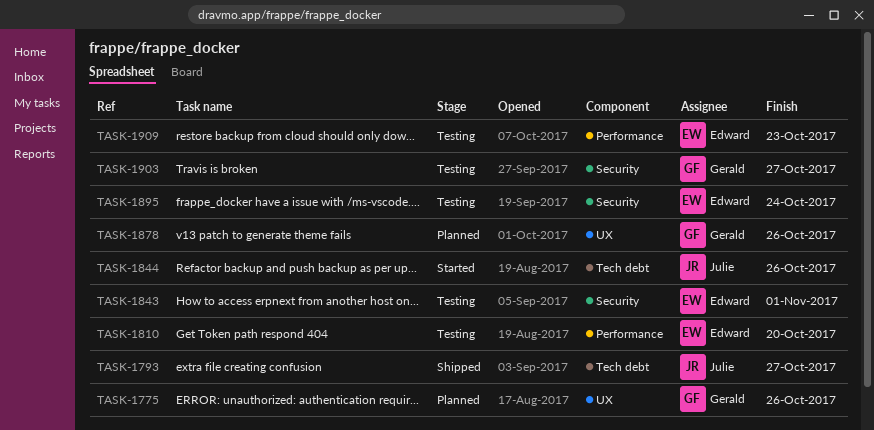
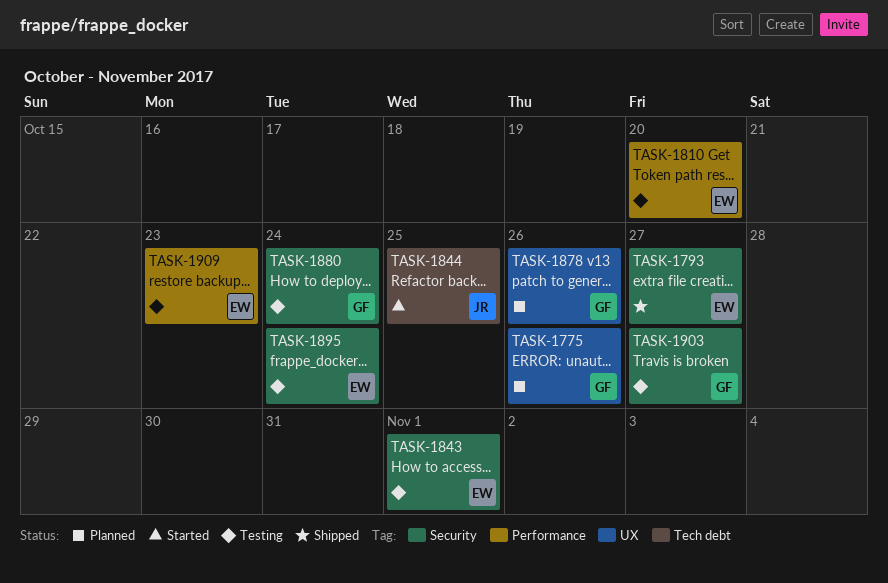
TASK-1793, owner: Julie -> Edward
TASK-1793, label: Tech debt -> Security
TASK-1844, due: Oct 26 -> Oct 25
TASK-1880: none -> present

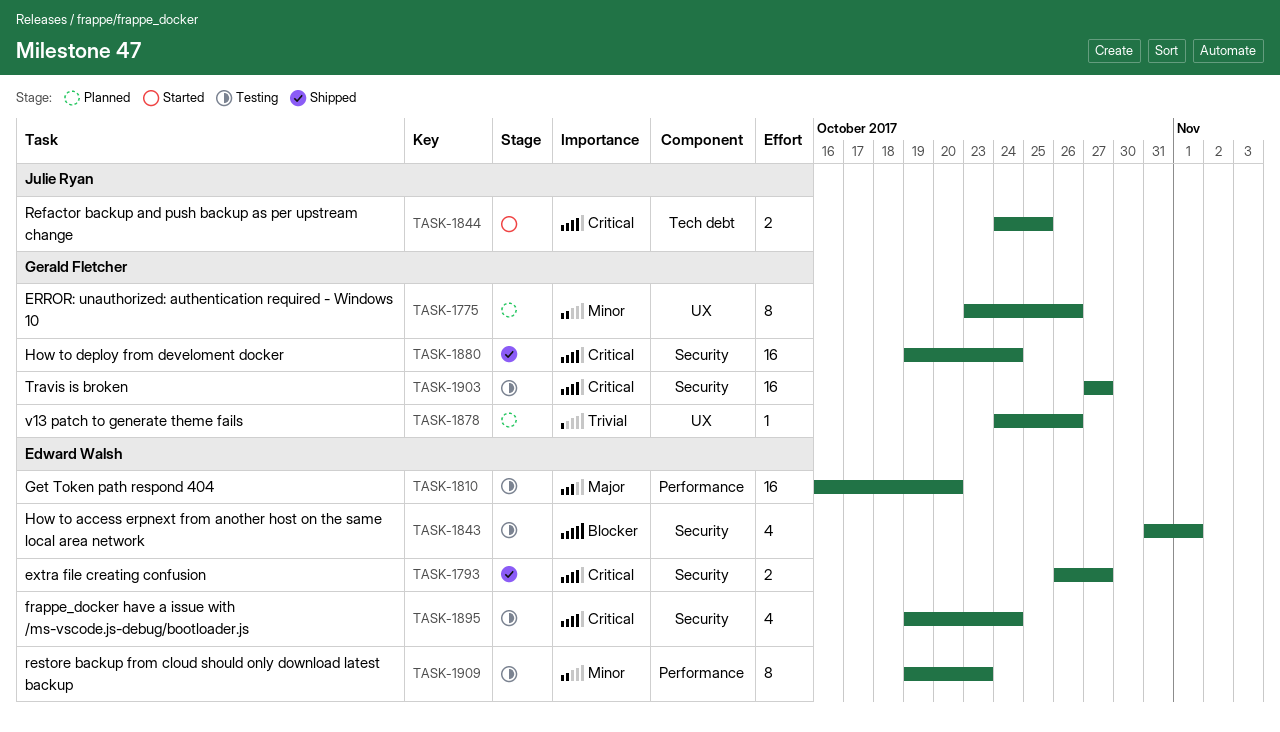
TASK-1880, status: Testing -> Shipped

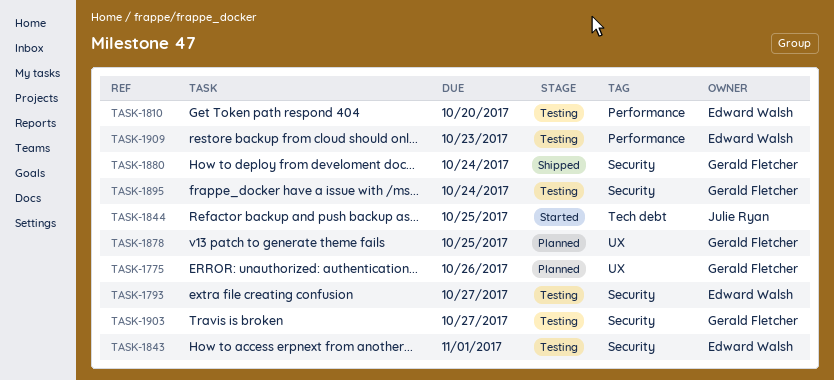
TASK-1793, status: Shipped -> Testing
TASK-1878, due: Oct 26 -> Oct 25
TASK-1895, owner: Edward Walsh -> Gerald Fletcher

